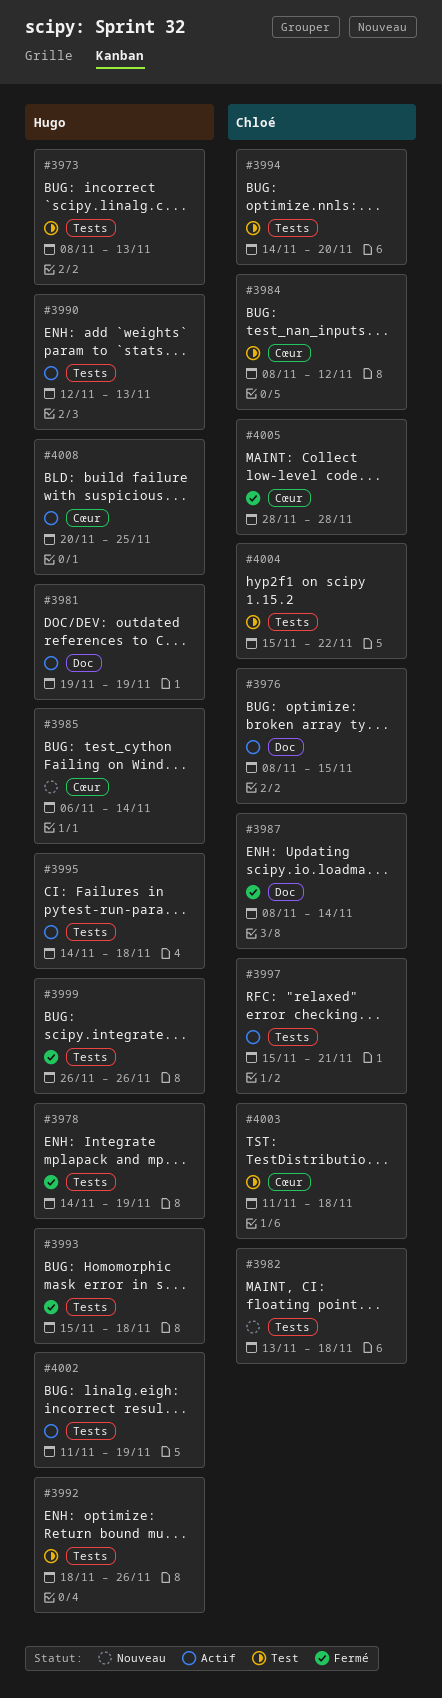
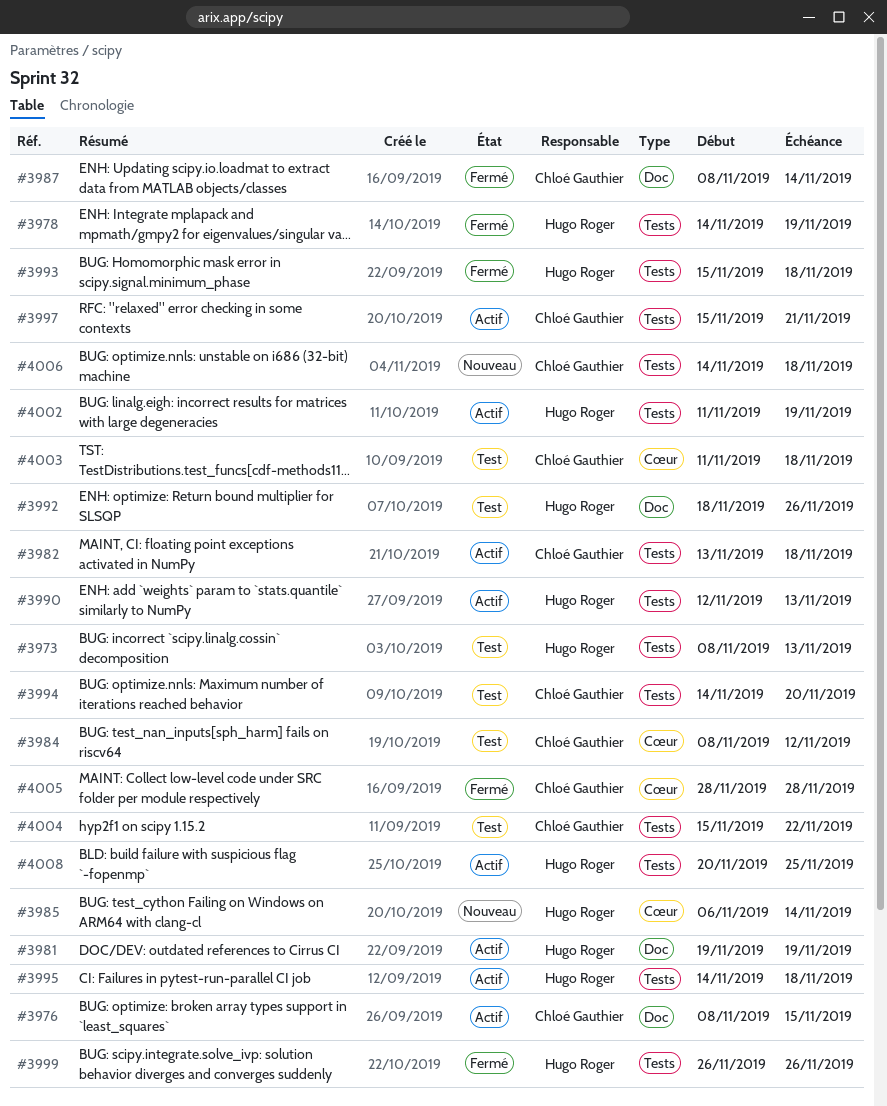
#3982, status: Nouveau -> Actif
#3992, label: Tests -> Doc
#4006: none -> present
#4008, label: Cœur -> Tests

